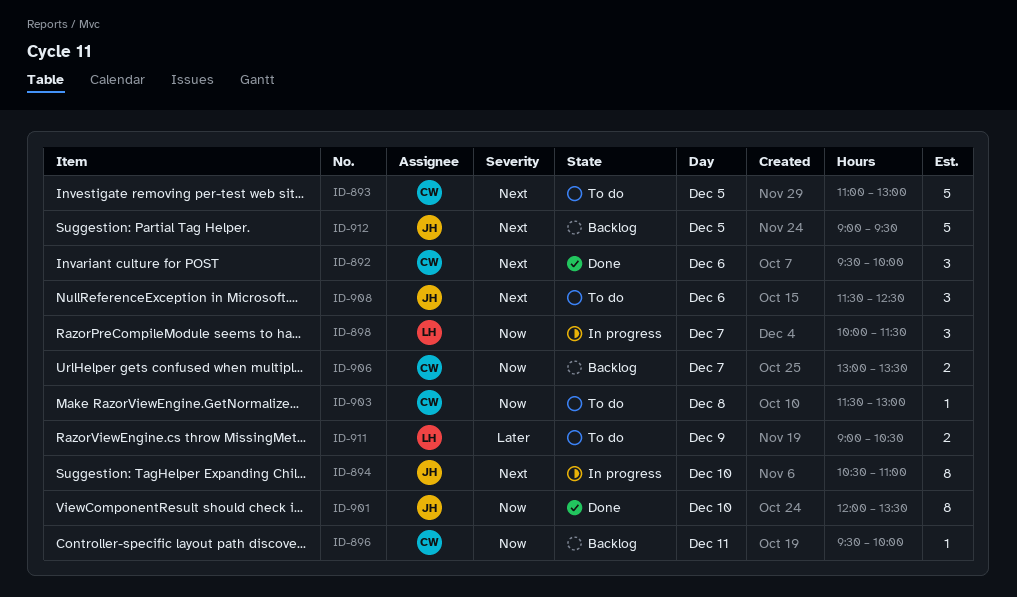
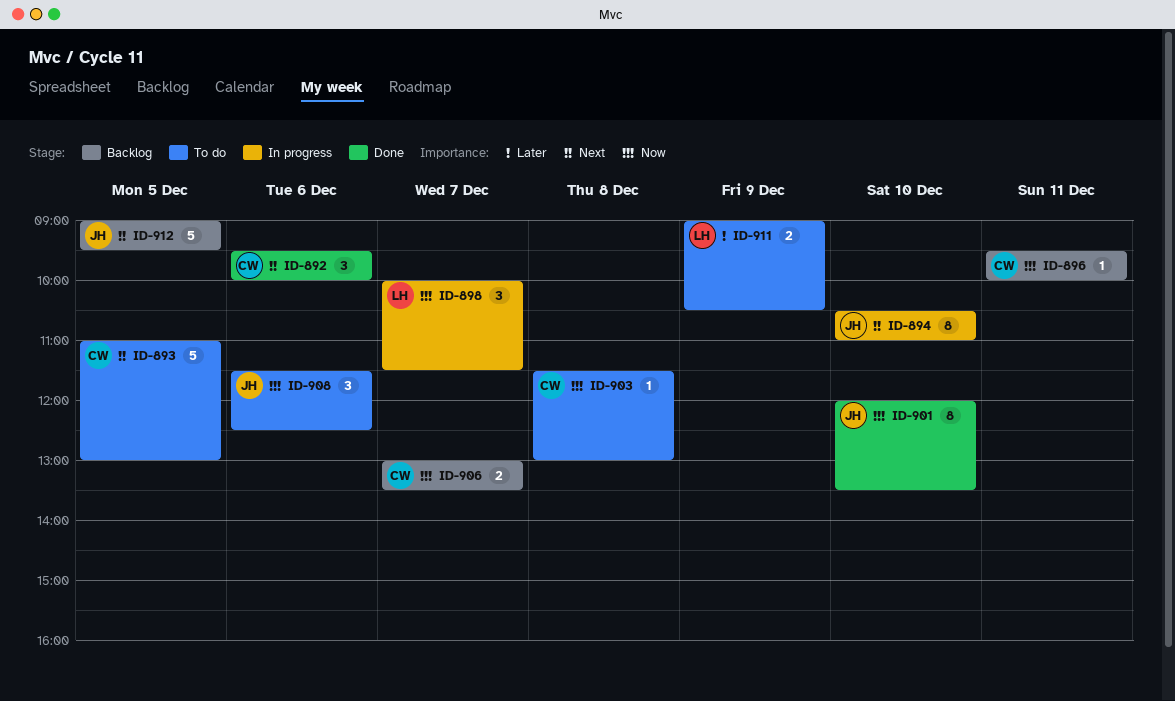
ID-908, priority: Next -> Now

